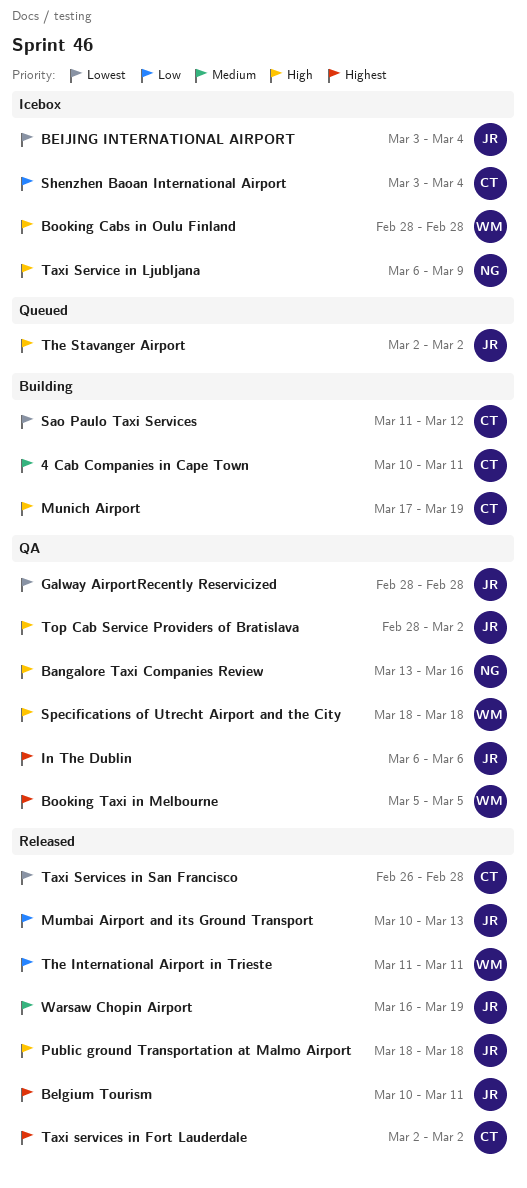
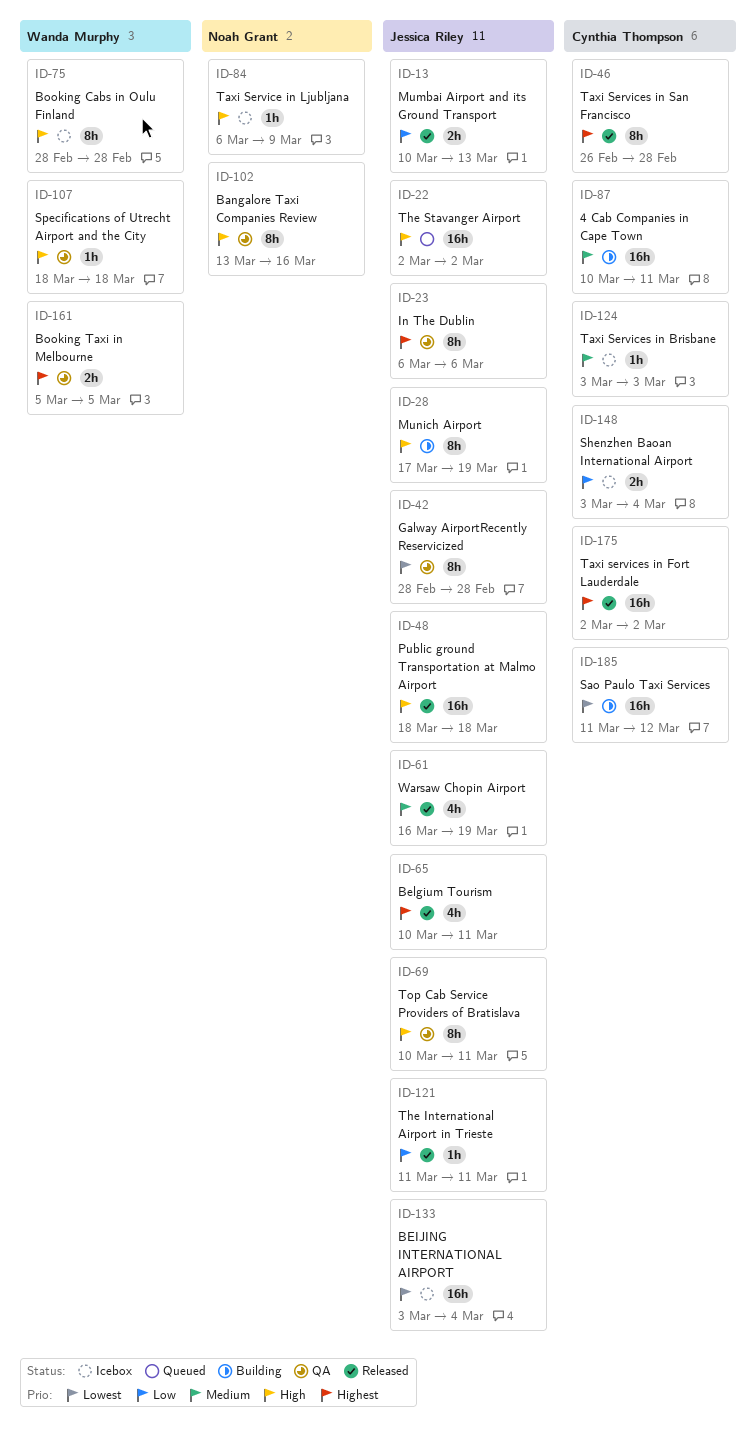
Munich Airport, owner: Cynthia Thompson -> Jessica Riley
Taxi Services in Brisbane: none -> present
Taxi Services in San Francisco, priority: Lowest -> Highest
The International Airport in Trieste, owner: Wanda Murphy -> Jessica Riley
Top Cab Service Providers of Bratislava, start: Feb 28 -> Mar 10
Top Cab Service Providers of Bratislava, due: Mar 2 -> Mar 11

